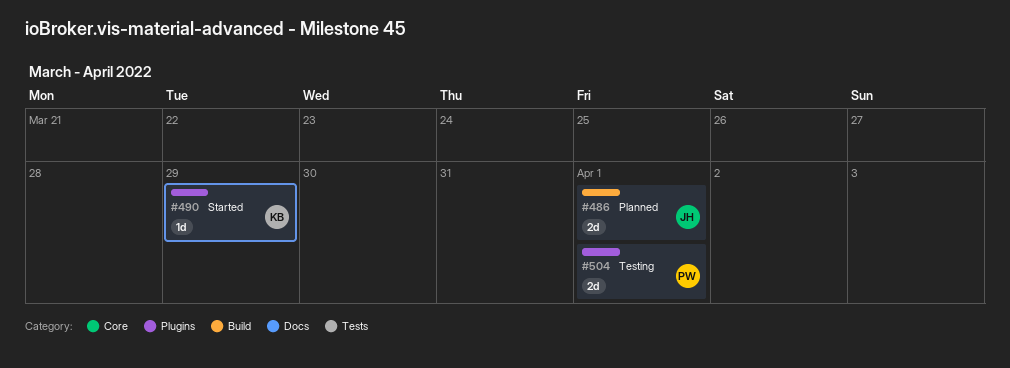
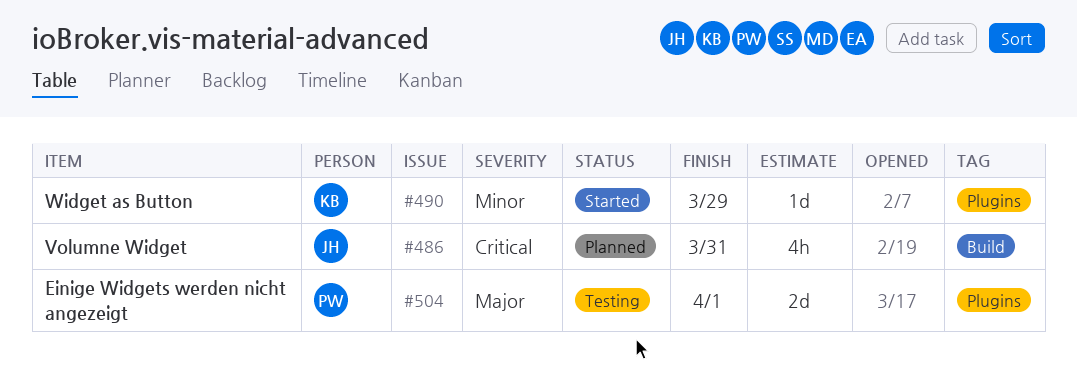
#486, estimate: 2d -> 4h
#486, due: Apr 1 -> Mar 31

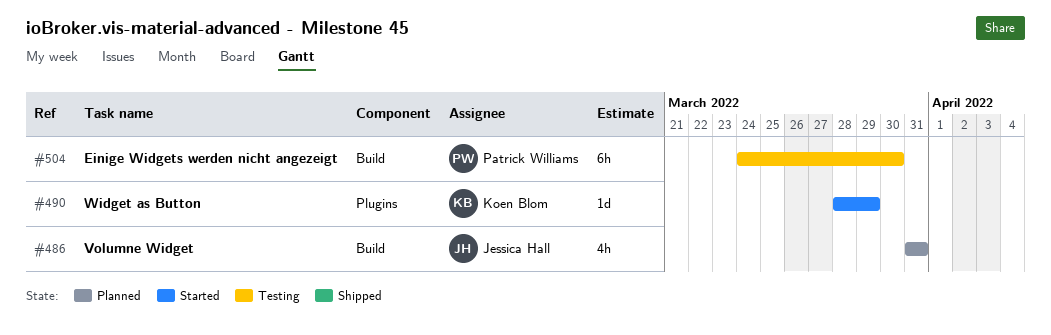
#504, label: Plugins -> Build
#504, estimate: 2d -> 6h
#504, due: Apr 1 -> Mar 30

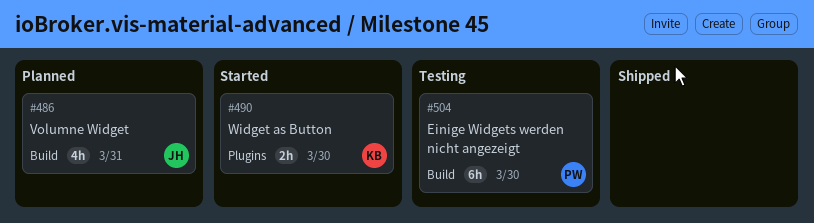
#490, estimate: 1d -> 2h
#490, due: Mar 29 -> Mar 30

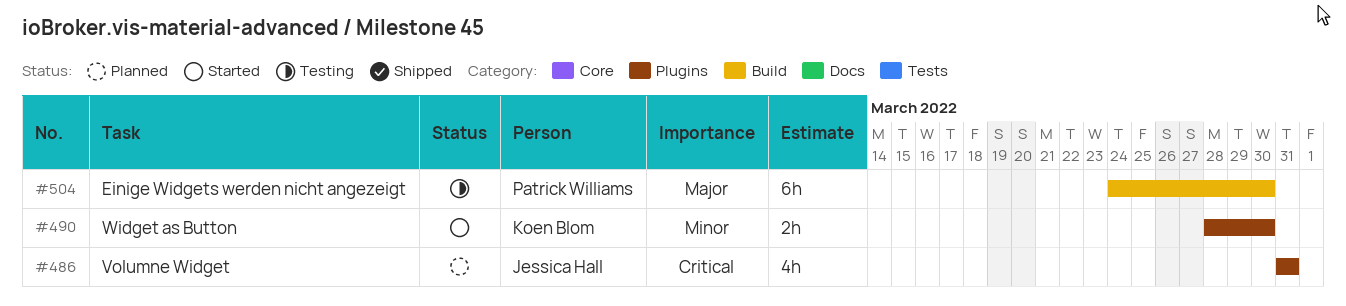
#486, label: Build -> Plugins

